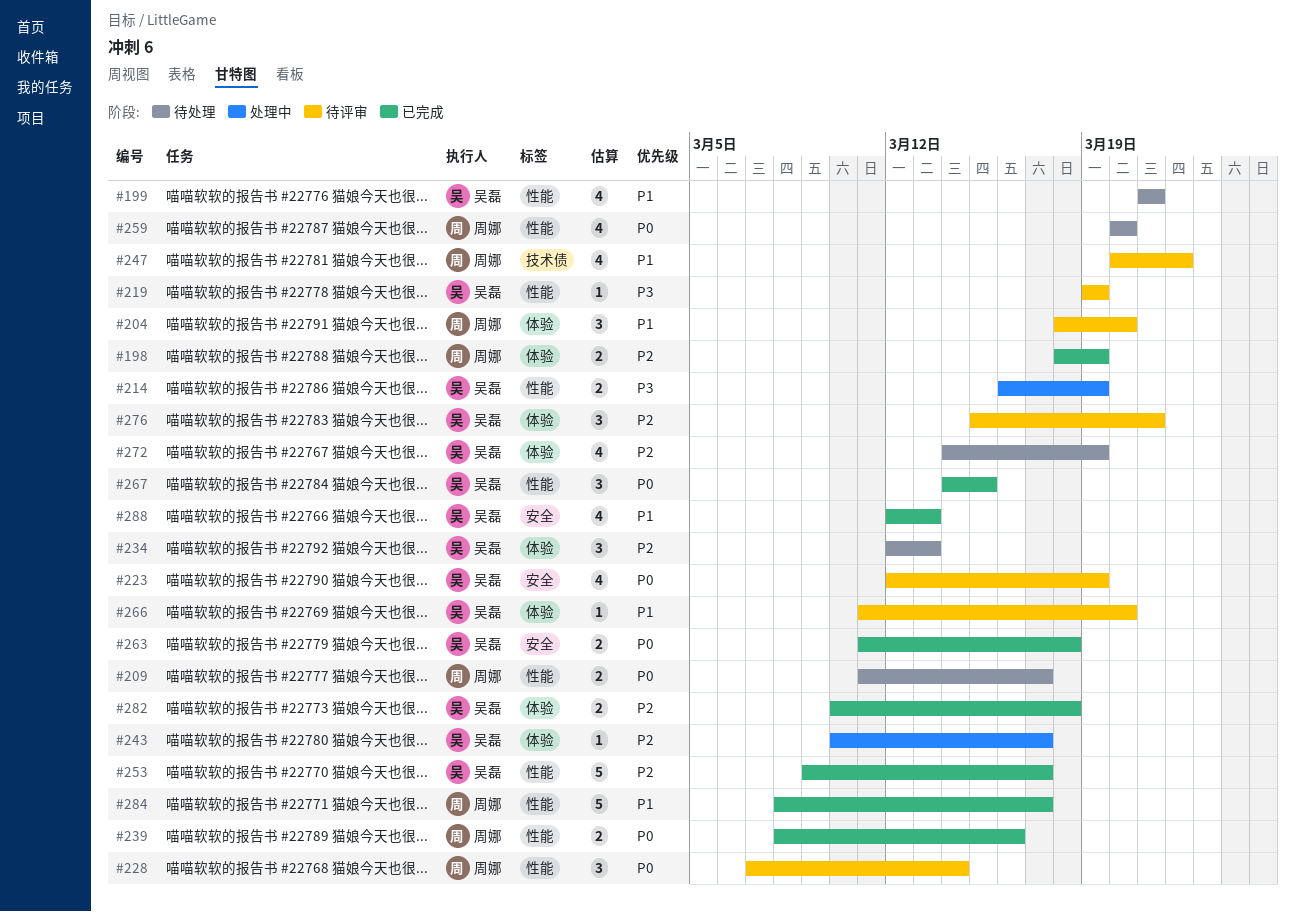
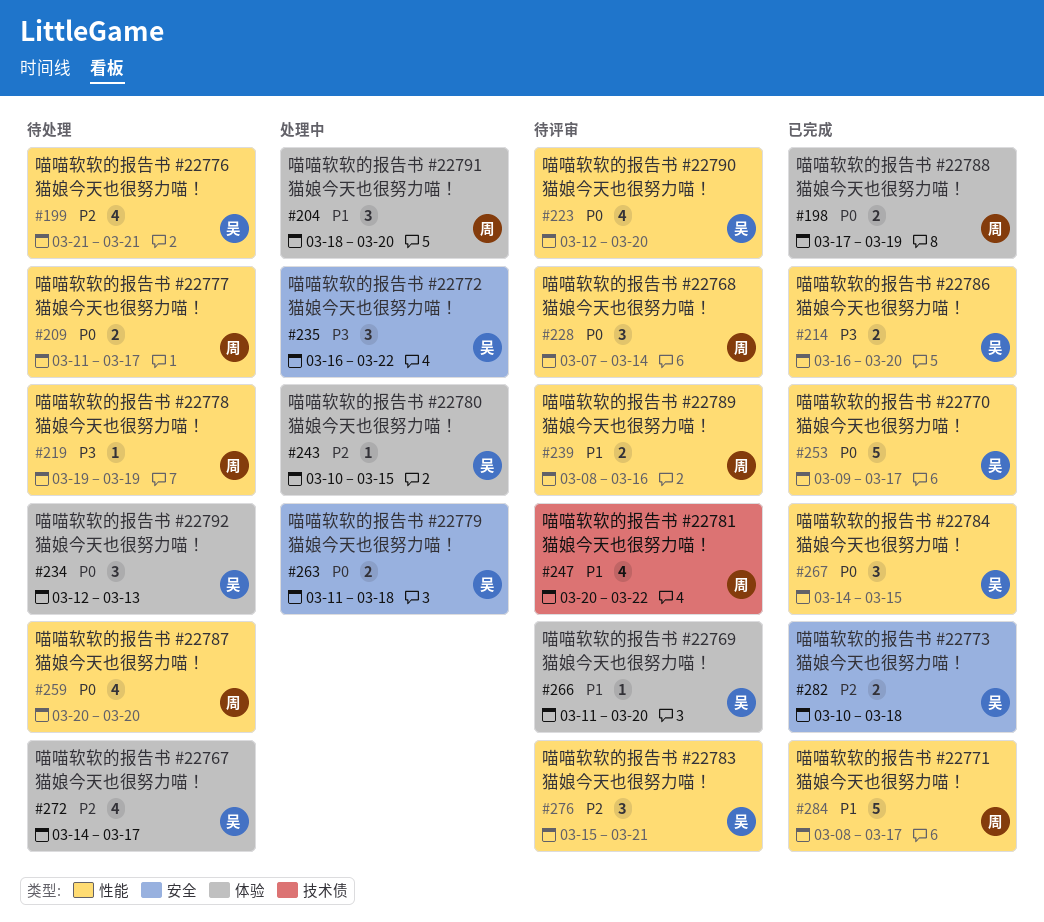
#198, priority: P2 -> P0
#198, start: Mar 18 -> Mar 17
#199, priority: P1 -> P2
#204, status: 待评审 -> 处理中
#214, status: 处理中 -> 已完成
#214, due: Mar 19 -> Mar 20
#219, status: 待评审 -> 待处理
#219, owner: 吴磊 -> 周娜
#223, label: 安全 -> 性能
#223, due: Mar 19 -> Mar 20
#234, priority: P2 -> P0
#235: none -> present
#239, status: 已完成 -> 待评审
#239, priority: P0 -> P1
#243, due: Mar 17 -> Mar 15
#253, priority: P2 -> P0
#263, status: 已完成 -> 处理中
#272, due: Mar 19 -> Mar 17
#276, label: 体验 -> 性能
#282, label: 体验 -> 安全
#288: present -> none

